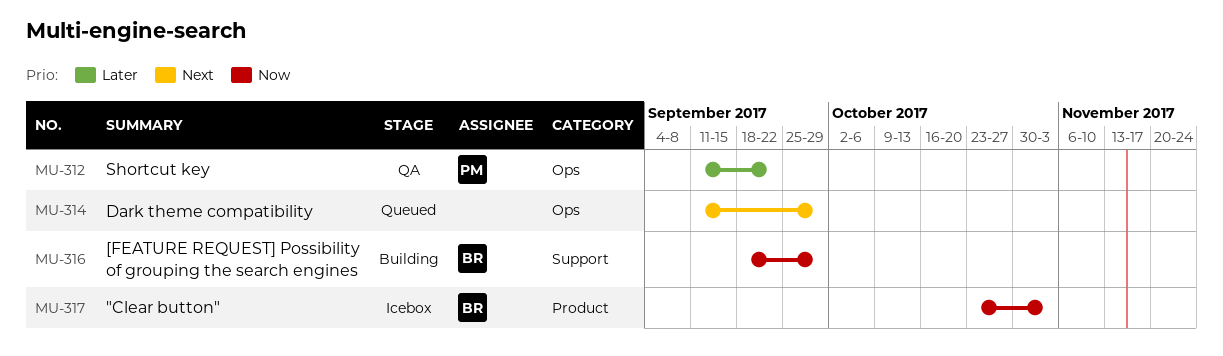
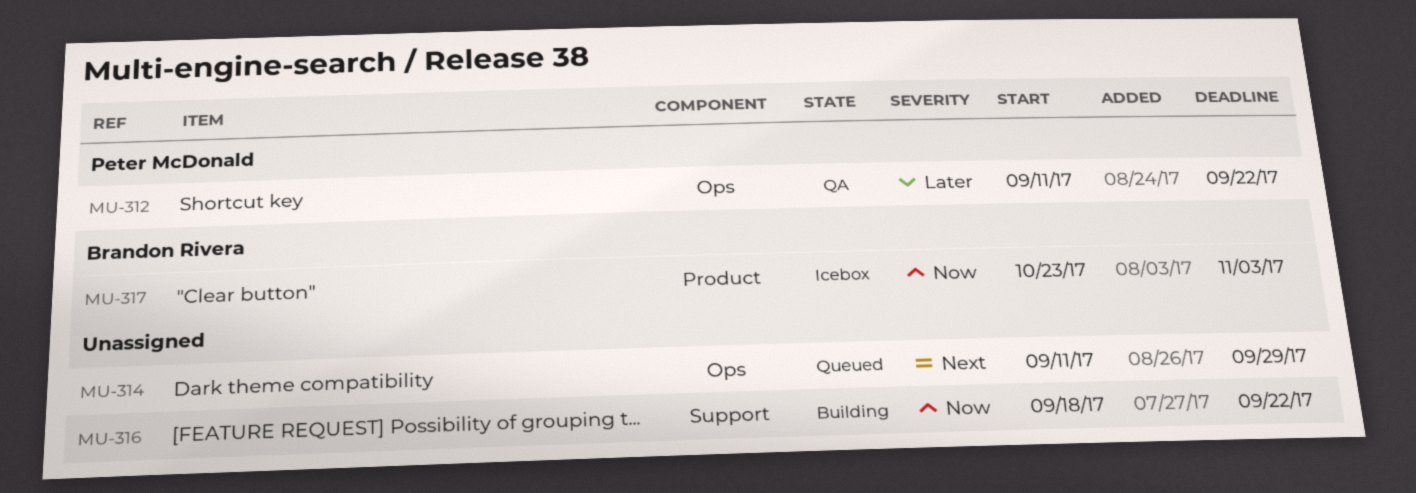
MU-316, owner: Brandon Rivera -> none
MU-316, due: Sep 29 -> Sep 22

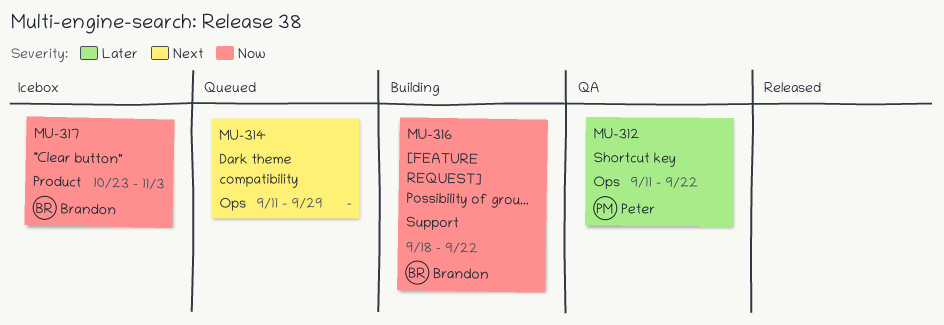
MU-316, owner: none -> Brandon Rivera

